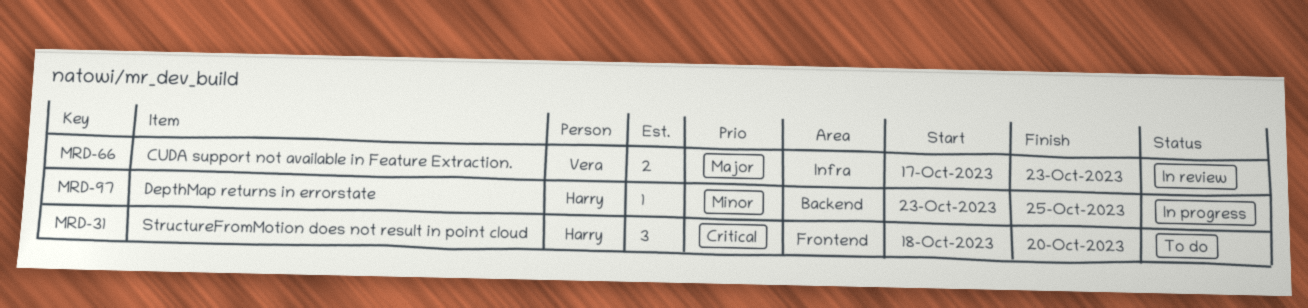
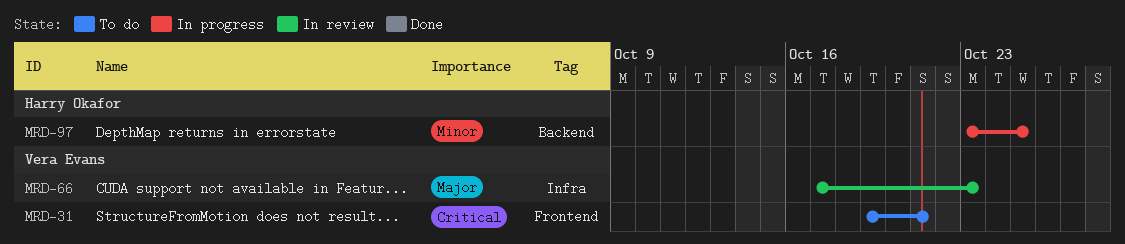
MRD-31, owner: Harry Okafor -> Vera Evans
MRD-31, start: Oct 18 -> Oct 19
MRD-31, due: Oct 20 -> Oct 21

